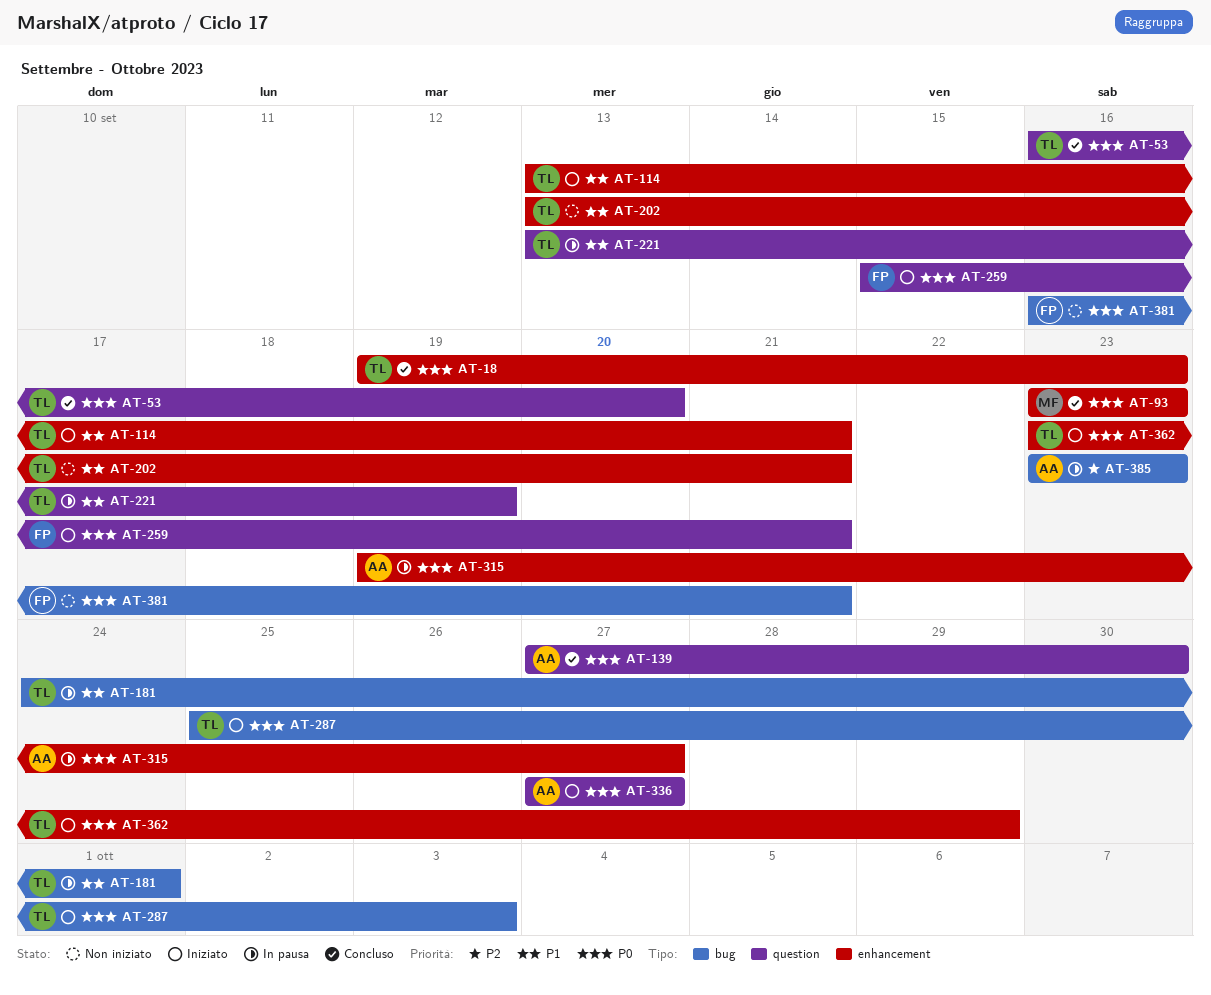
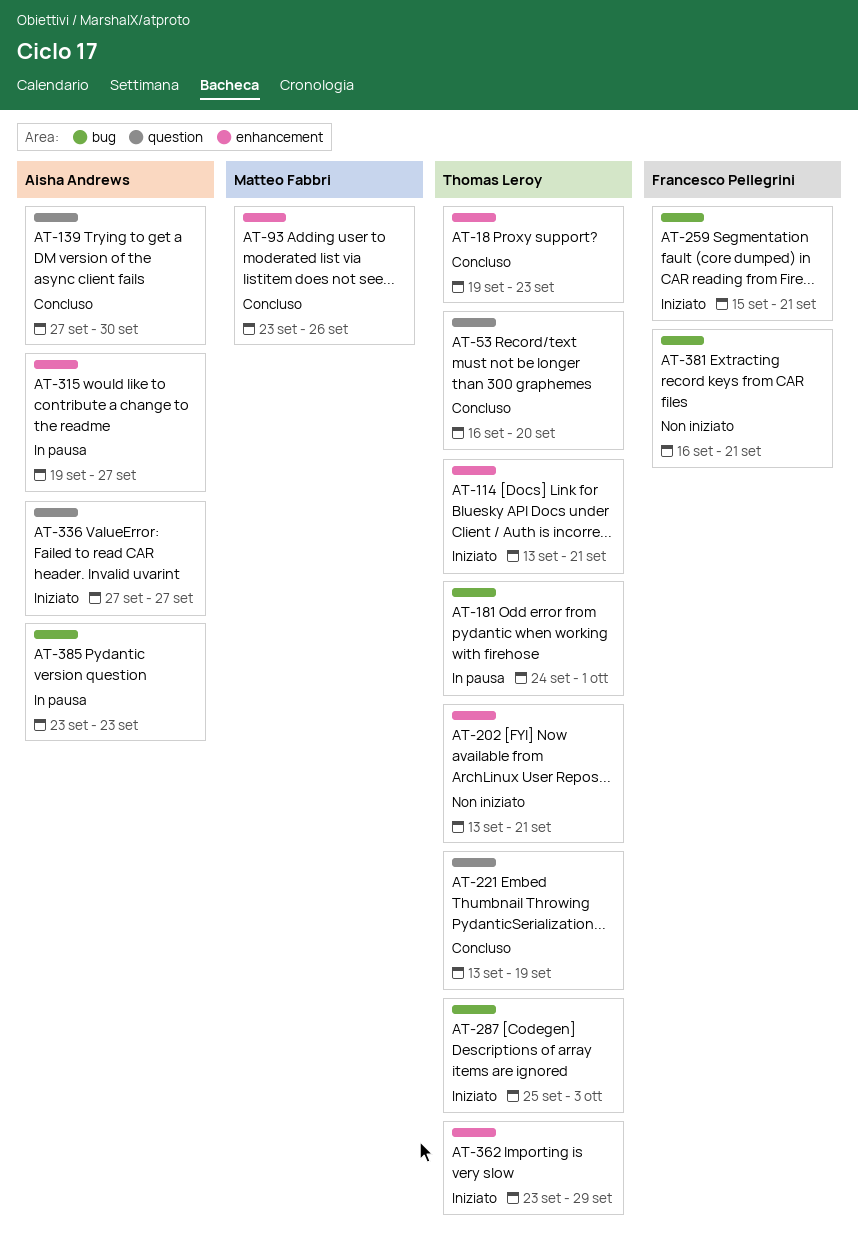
AT-93, due: Sep 23 -> Sep 26
AT-221, status: In pausa -> Concluso
AT-259, label: question -> bug

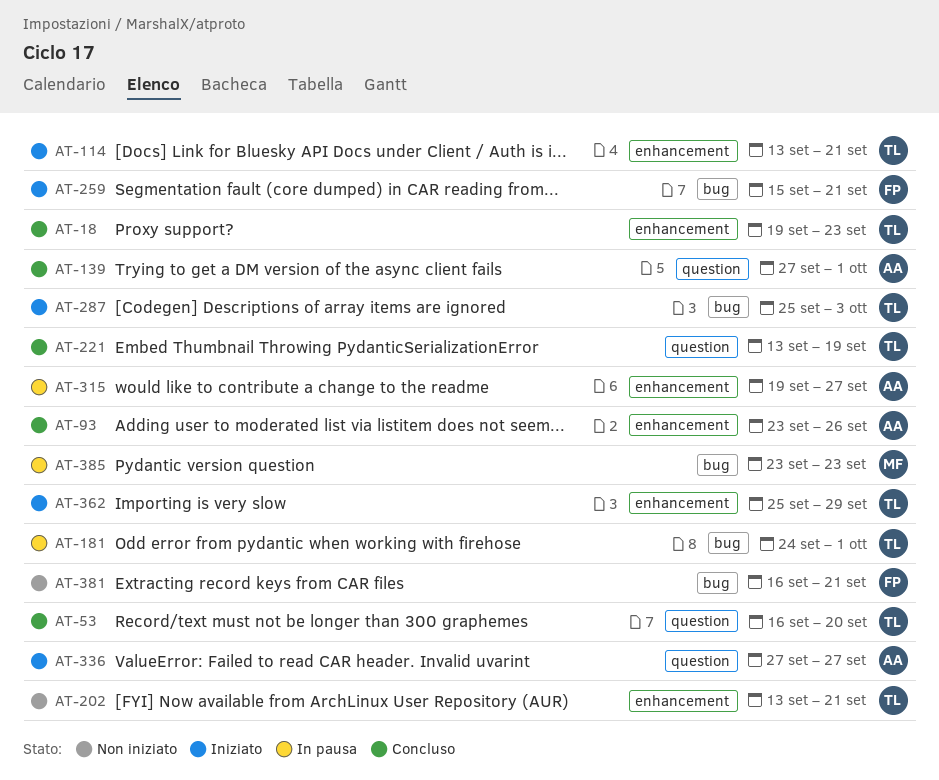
AT-93, owner: Matteo Fabbri -> Aisha Andrews
AT-139, due: Sep 30 -> Oct 1
AT-362, start: Sep 23 -> Sep 25
AT-385, owner: Aisha Andrews -> Matteo Fabbri

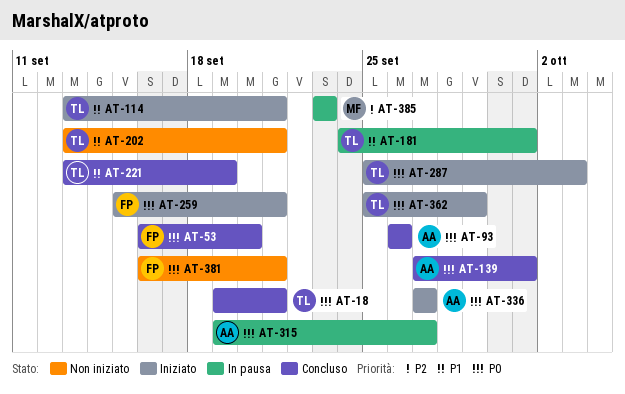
AT-18, due: Sep 23 -> Sep 21
AT-53, owner: TL -> FP
AT-93, start: Sep 23 -> Sep 26

